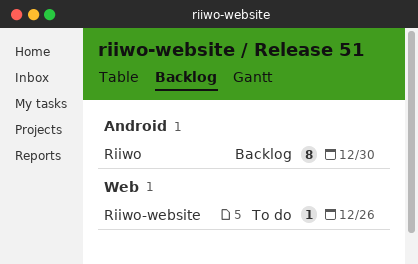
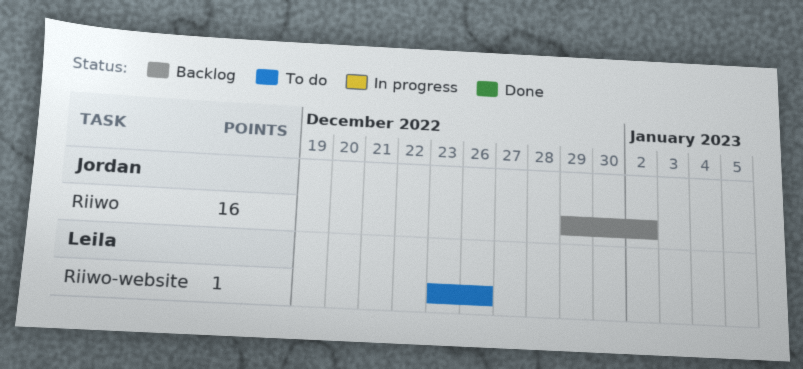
Riiwo, estimate: 8 -> 16
Riiwo, due: Dec 30 -> Jan 2

